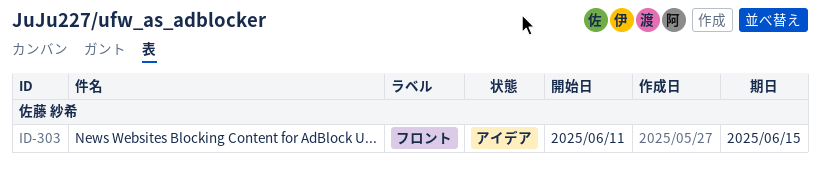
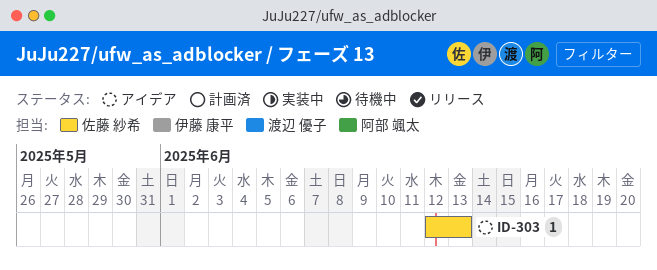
ID-303, start: Jun 11 -> Jun 12
ID-303, due: Jun 15 -> Jun 13

